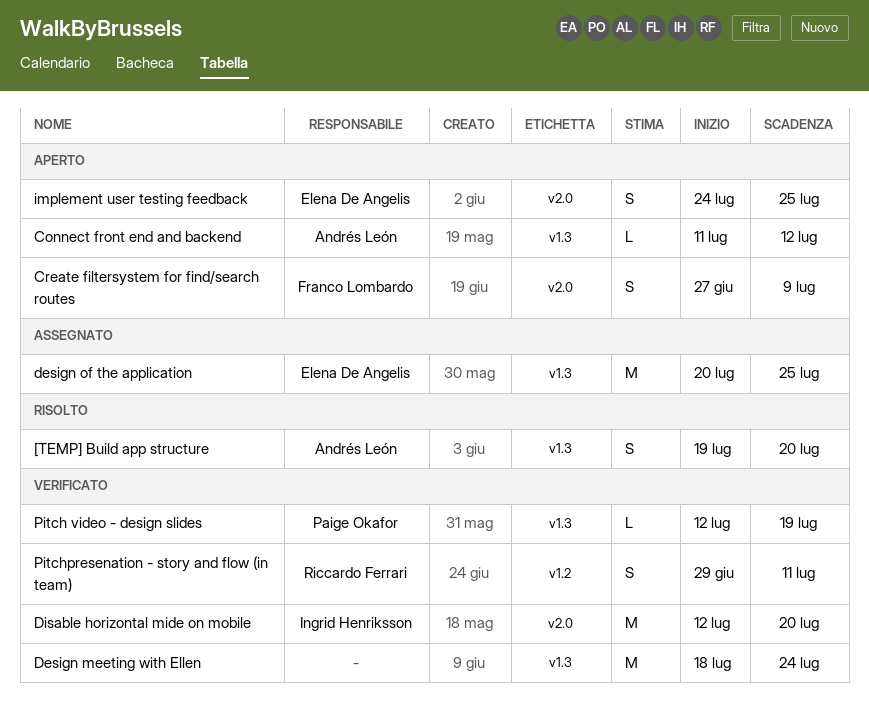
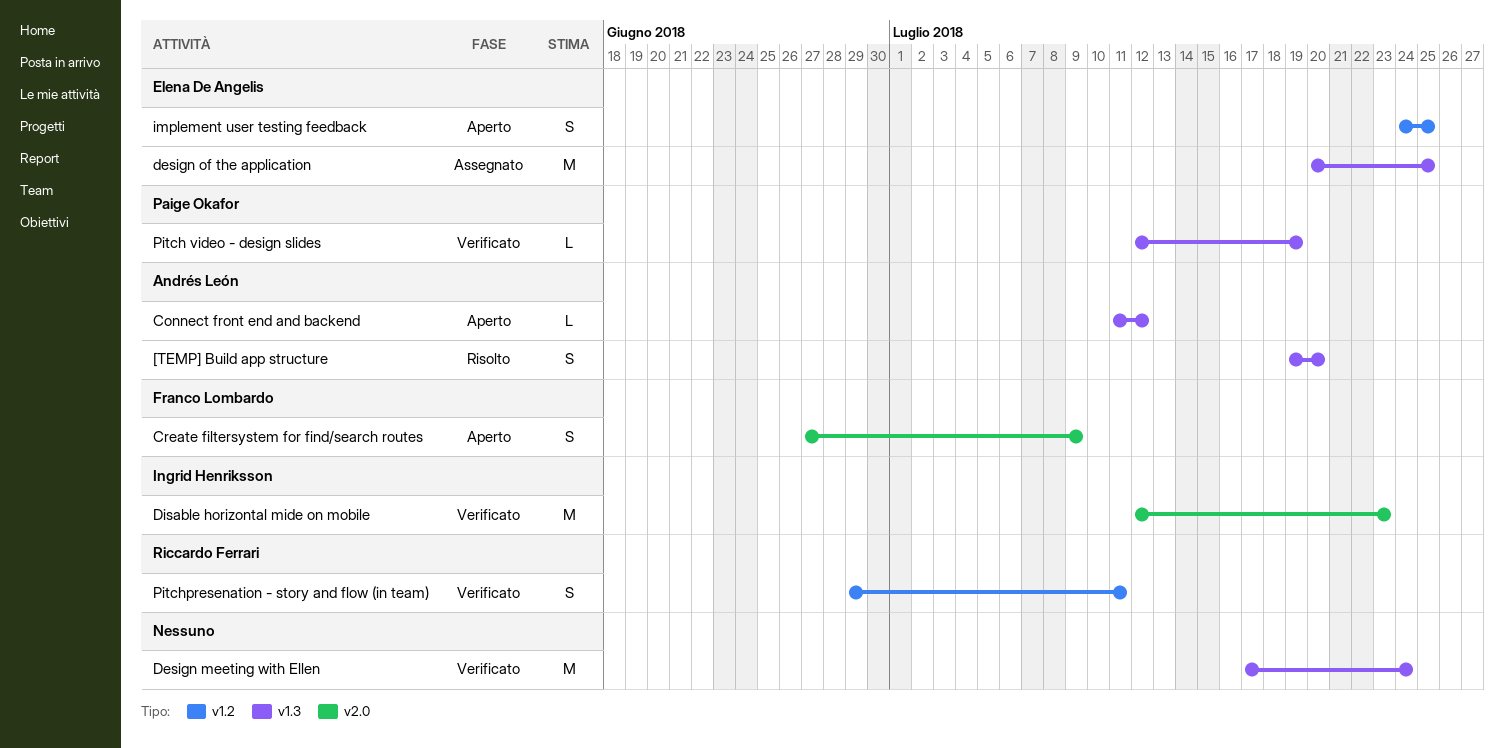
Design meeting with Ellen, start: Jul 18 -> Jul 17
Disable horizontal mide on mobile, due: Jul 20 -> Jul 23
implement user testing feedback, label: v2.0 -> v1.2

